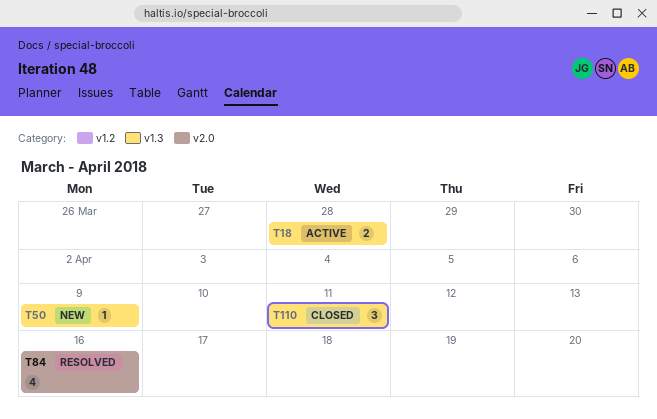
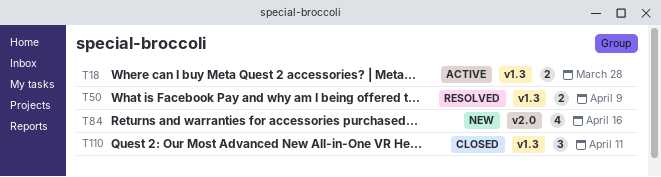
T50, status: New -> Resolved
T50, estimate: 1 -> 2
T84, status: Resolved -> New

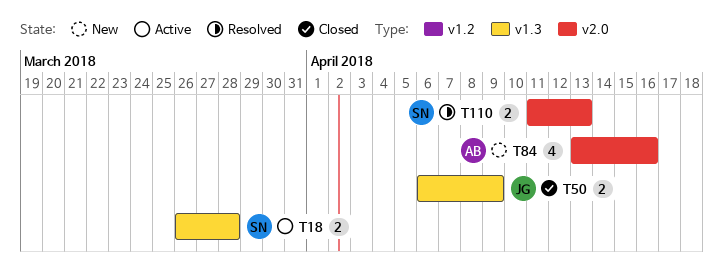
T50, status: Resolved -> Closed
T110, status: Closed -> Resolved
T110, label: v1.3 -> v2.0
T110, estimate: 3 -> 2
T110, due: Apr 11 -> Apr 13

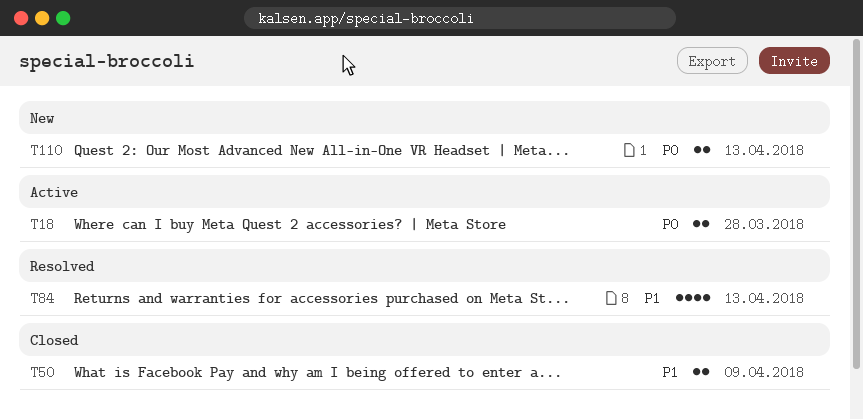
T84, status: New -> Resolved
T84, due: Apr 16 -> Apr 13
T110, status: Resolved -> New

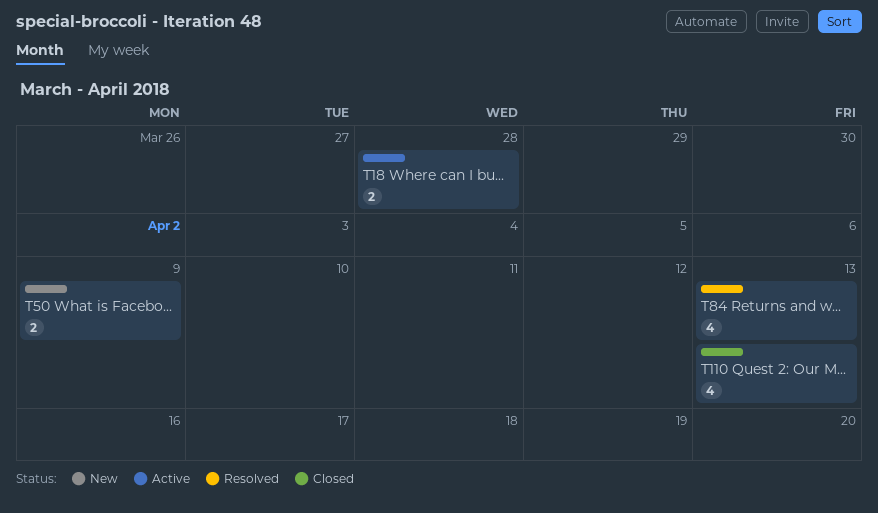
T50, status: Closed -> New
T110, status: New -> Closed
T110, estimate: 2 -> 4

